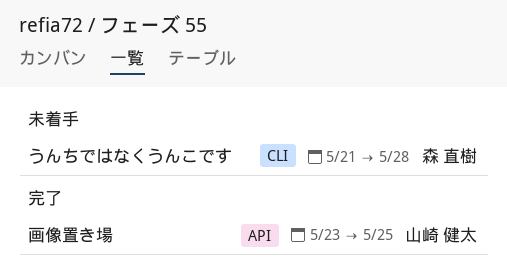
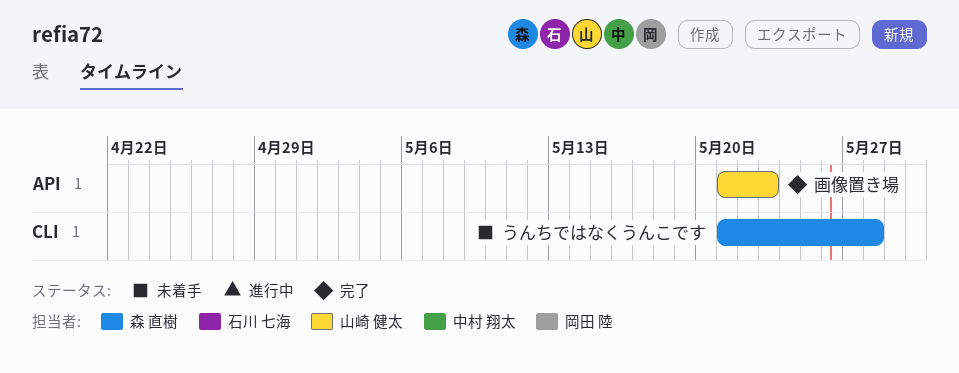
画像置き場, start: May 23 -> May 21
画像置き場, due: May 25 -> May 23

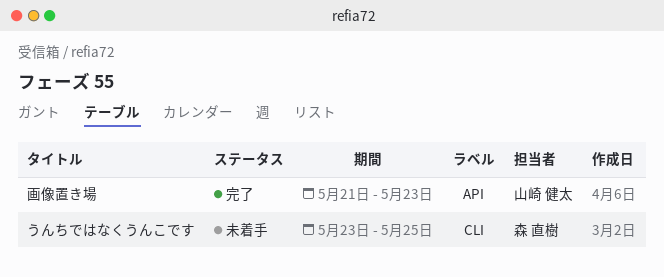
うんちではなくうんこです, start: May 21 -> May 23
うんちではなくうんこです, due: May 28 -> May 25

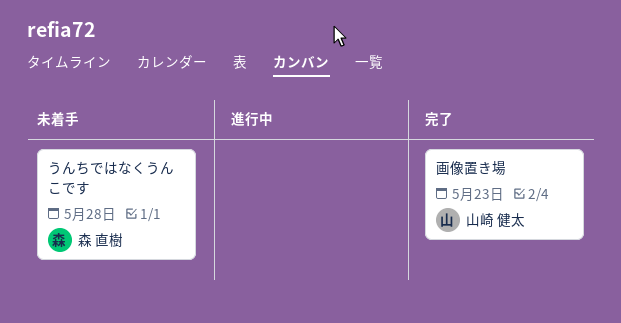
うんちではなくうんこです, due: May 25 -> May 28

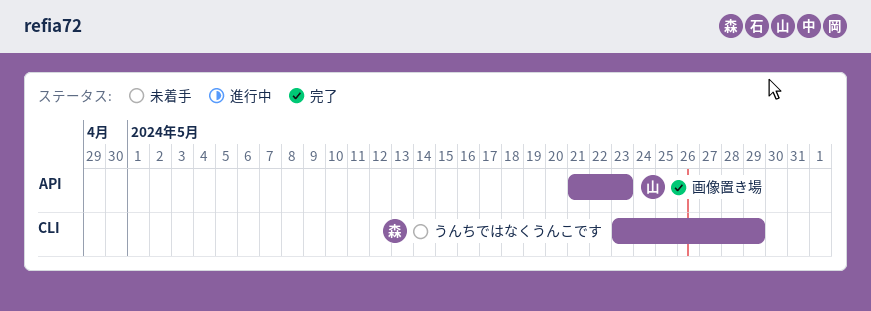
うんちではなくうんこです, due: May 28 -> May 29

